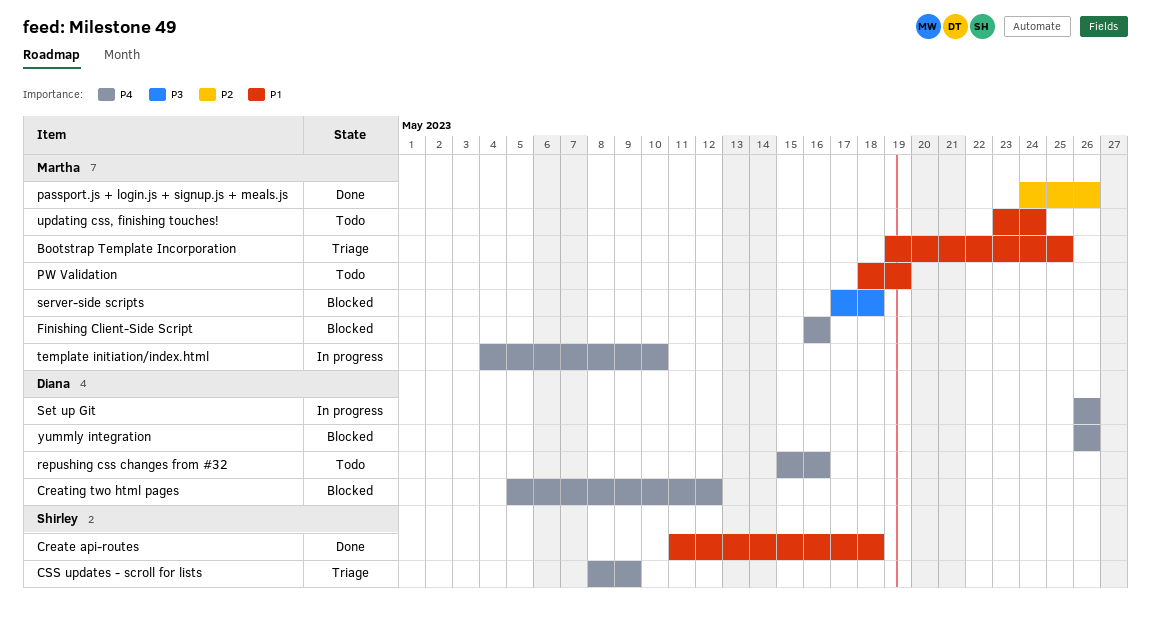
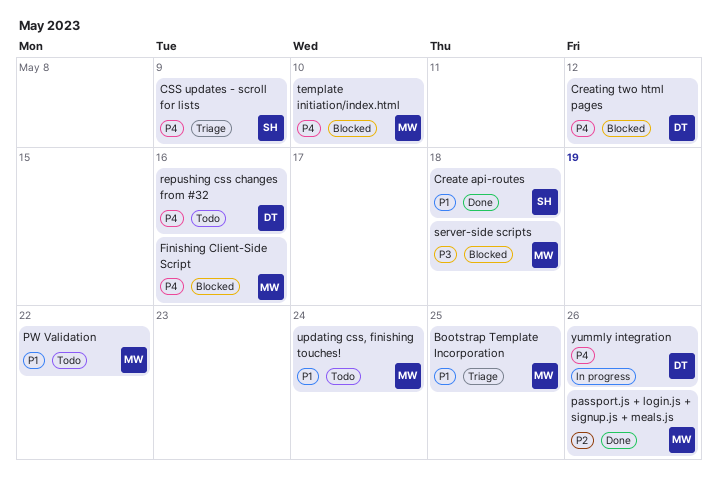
PW Validation, due: May 19 -> May 22
Set up Git: present -> none
template initiation/index.html, status: In progress -> Blocked
yummly integration, status: Blocked -> In progress

